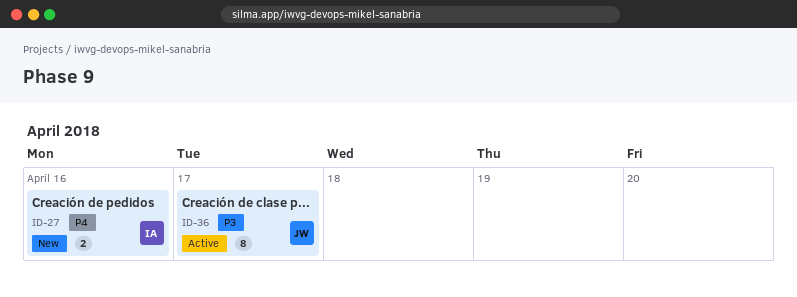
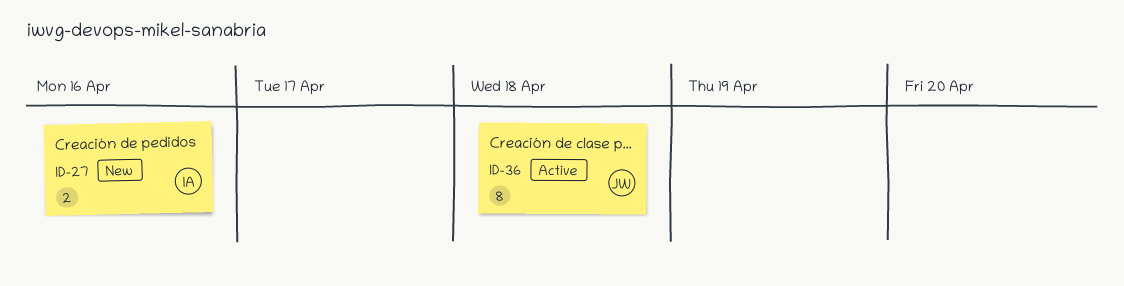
ID-36, due: Apr 17 -> Apr 18

